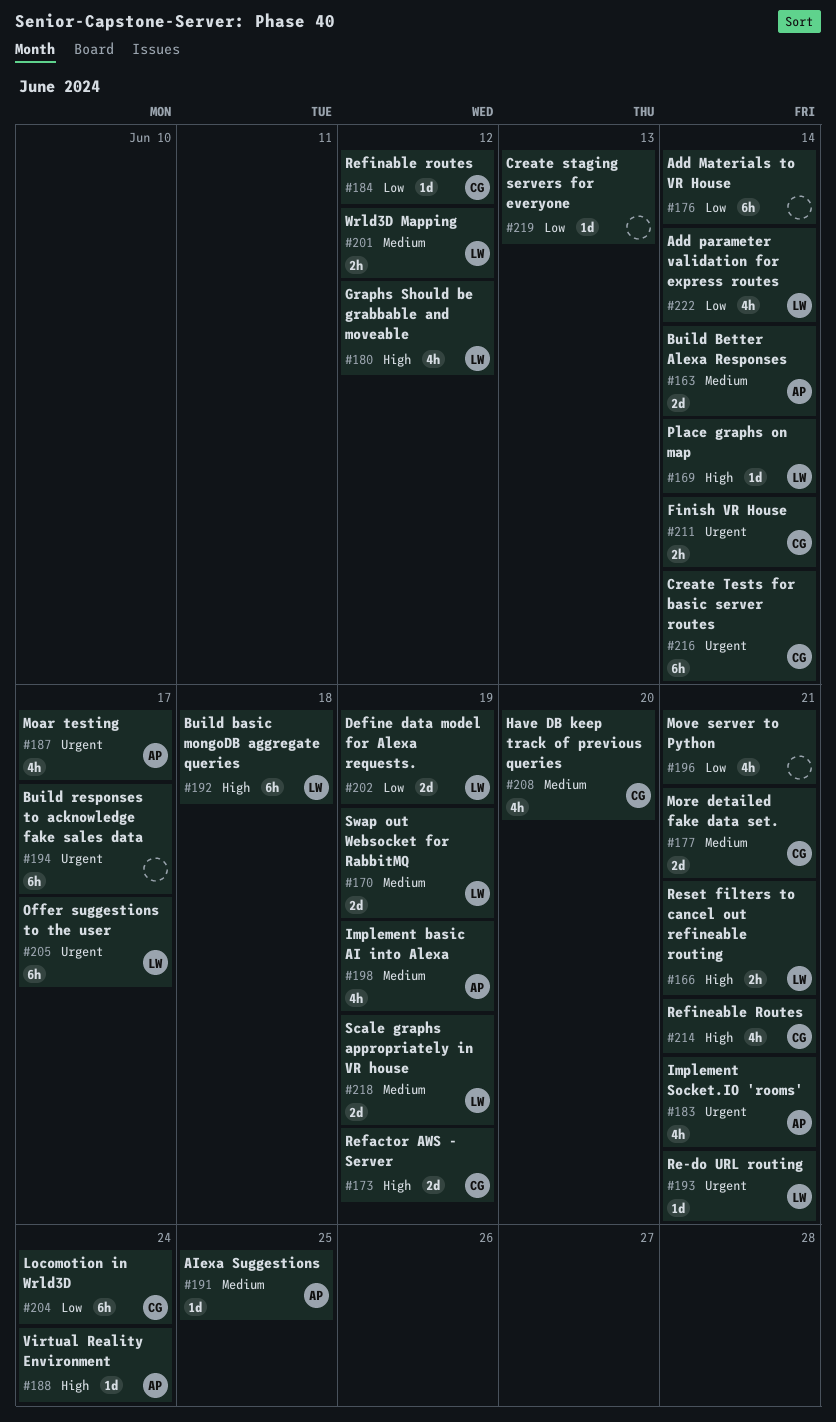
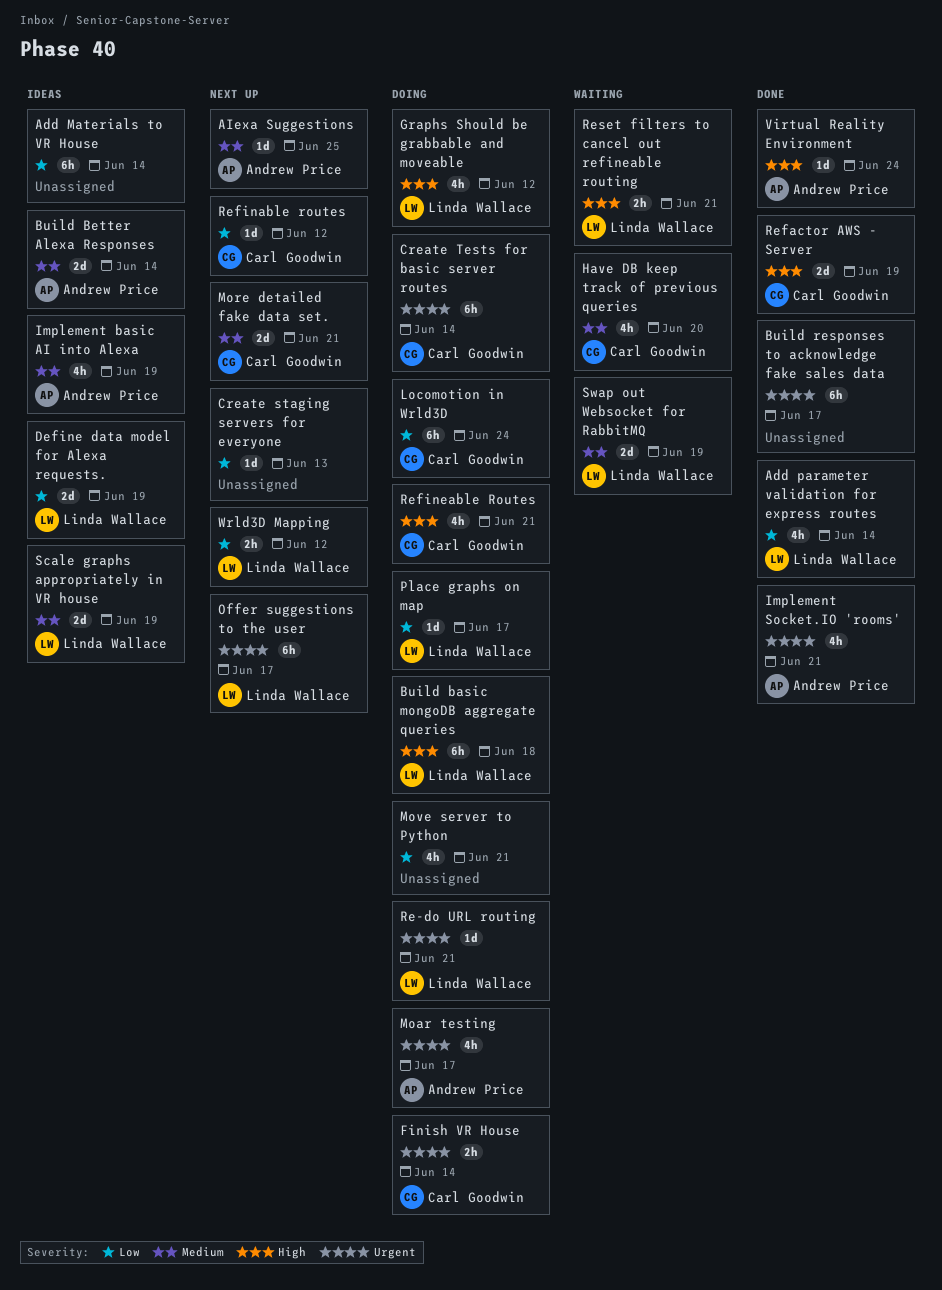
Place graphs on map, priority: High -> Low
Place graphs on map, due: Jun 14 -> Jun 17
Wrld3D Mapping, priority: Medium -> Low

